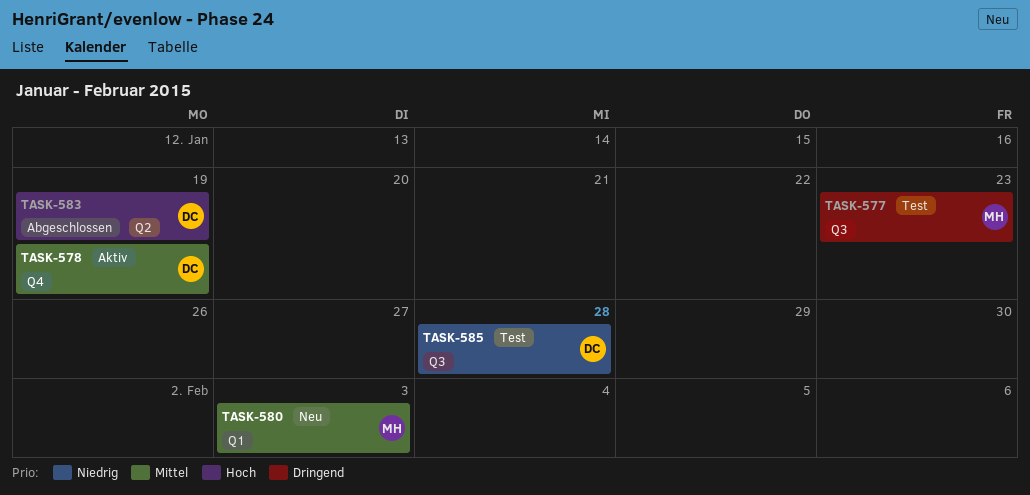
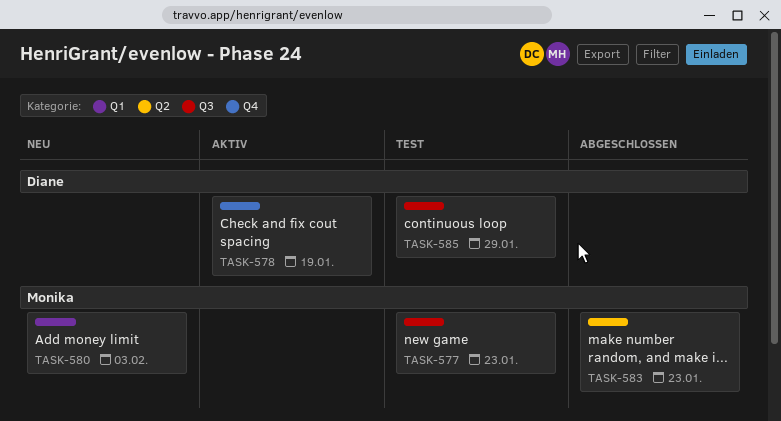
TASK-583, owner: Diane -> Monika
TASK-583, due: Jan 19 -> Jan 23
TASK-585, due: Jan 28 -> Jan 29

